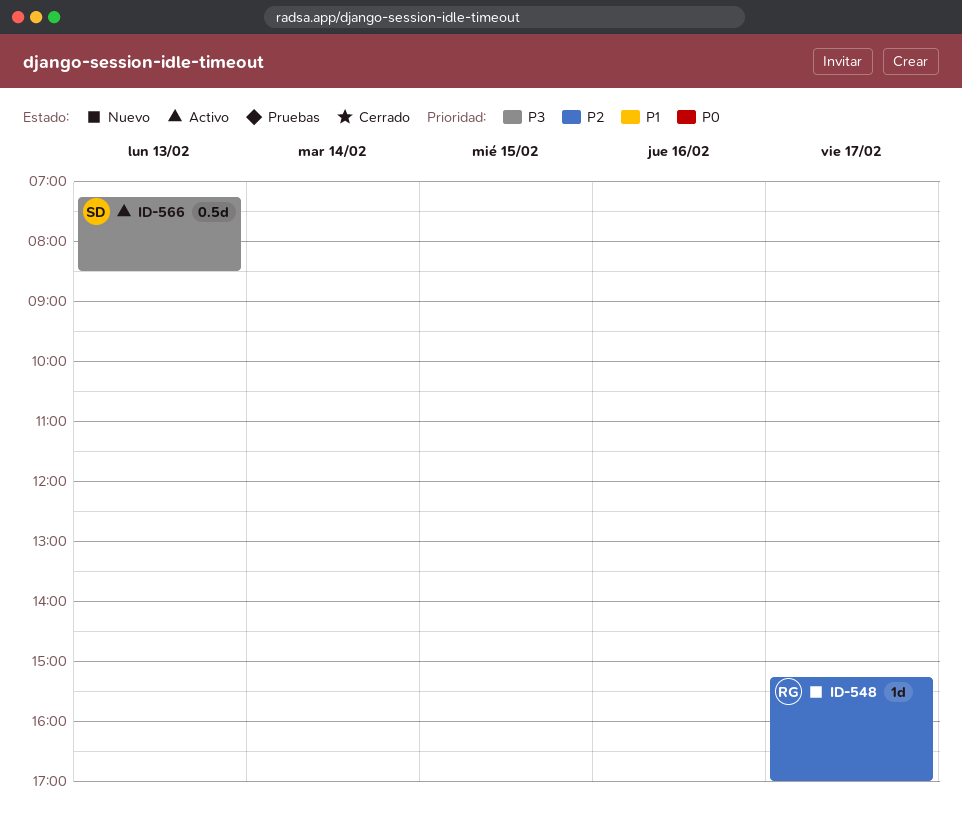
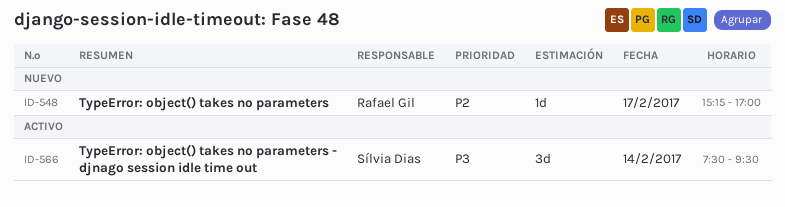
ID-566, estimate: 0.5d -> 3d
ID-566, day: Feb 13 -> Feb 14
ID-566, begins: 07:15 -> 07:30
ID-566, ends: 08:30 -> 09:30

